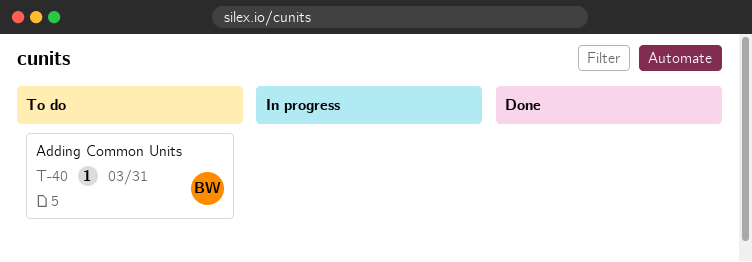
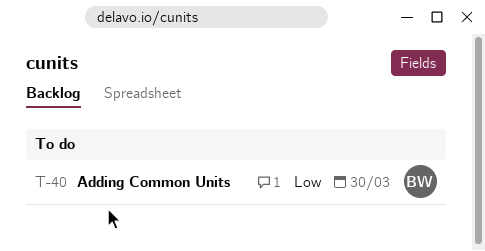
T-40, due: Mar 31 -> Mar 30

